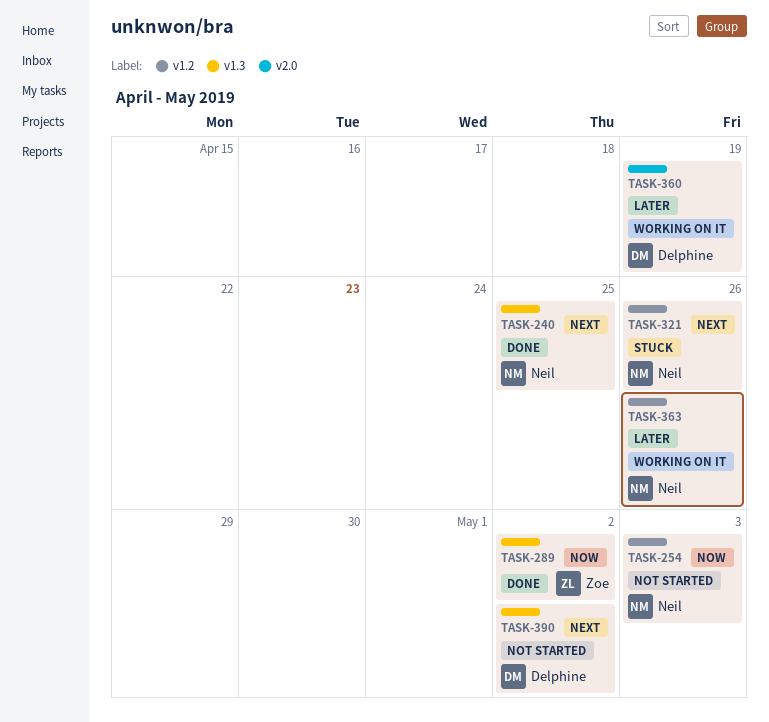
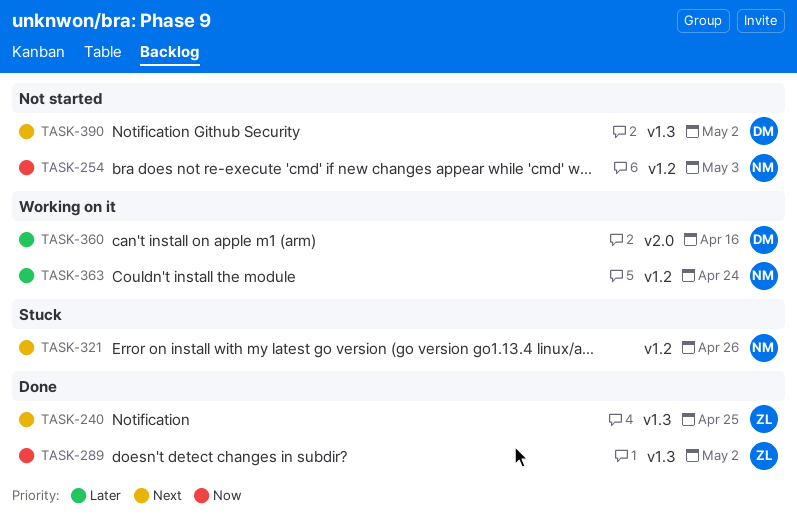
TASK-240, owner: Neil -> Zoe
TASK-360, due: Apr 19 -> Apr 16
TASK-363, due: Apr 26 -> Apr 24

